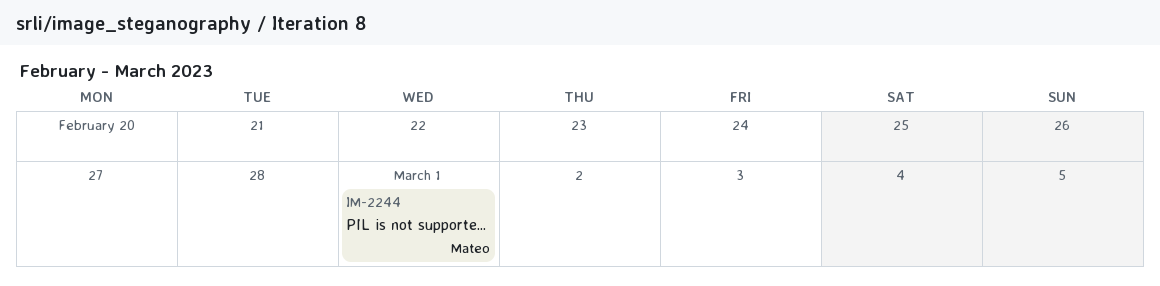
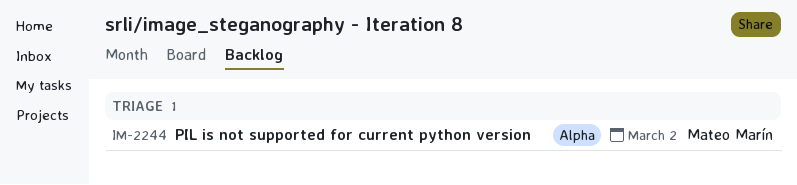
IM-2244, due: Mar 1 -> Mar 2

